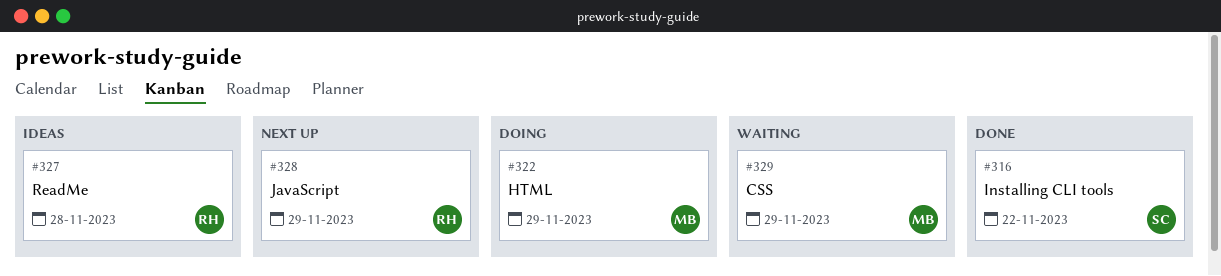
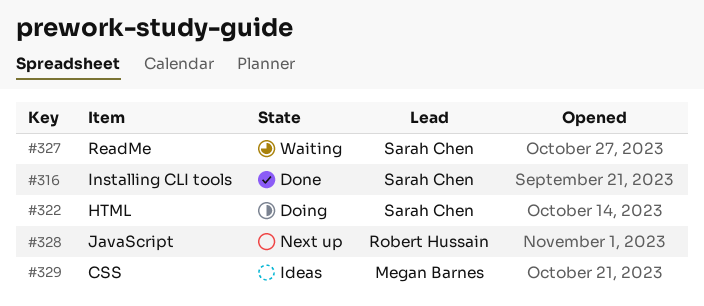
#322, owner: Megan Barnes -> Sarah Chen
#327, status: Ideas -> Waiting
#327, owner: Robert Hussain -> Sarah Chen
#329, status: Waiting -> Ideas

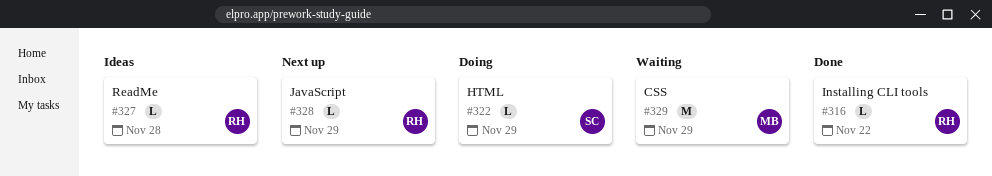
#316, owner: Sarah Chen -> Robert Hussain
#327, status: Waiting -> Ideas
#327, owner: Sarah Chen -> Robert Hussain
#329, status: Ideas -> Waiting

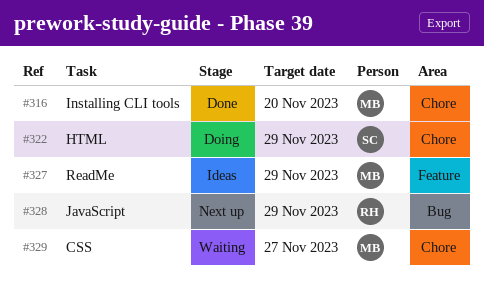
#316, owner: RH -> MB
#316, due: Nov 22 -> Nov 20
#327, owner: RH -> MB
#327, due: Nov 28 -> Nov 29
#329, due: Nov 29 -> Nov 27

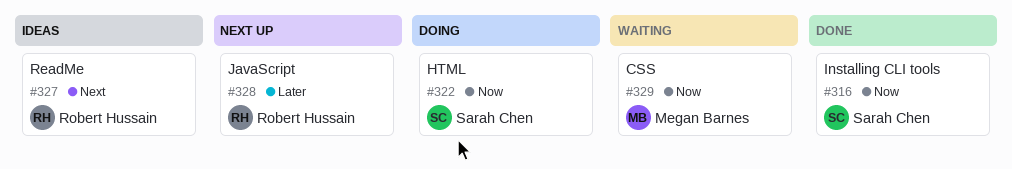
#316, owner: Megan Barnes -> Sarah Chen
#327, owner: Megan Barnes -> Robert Hussain

